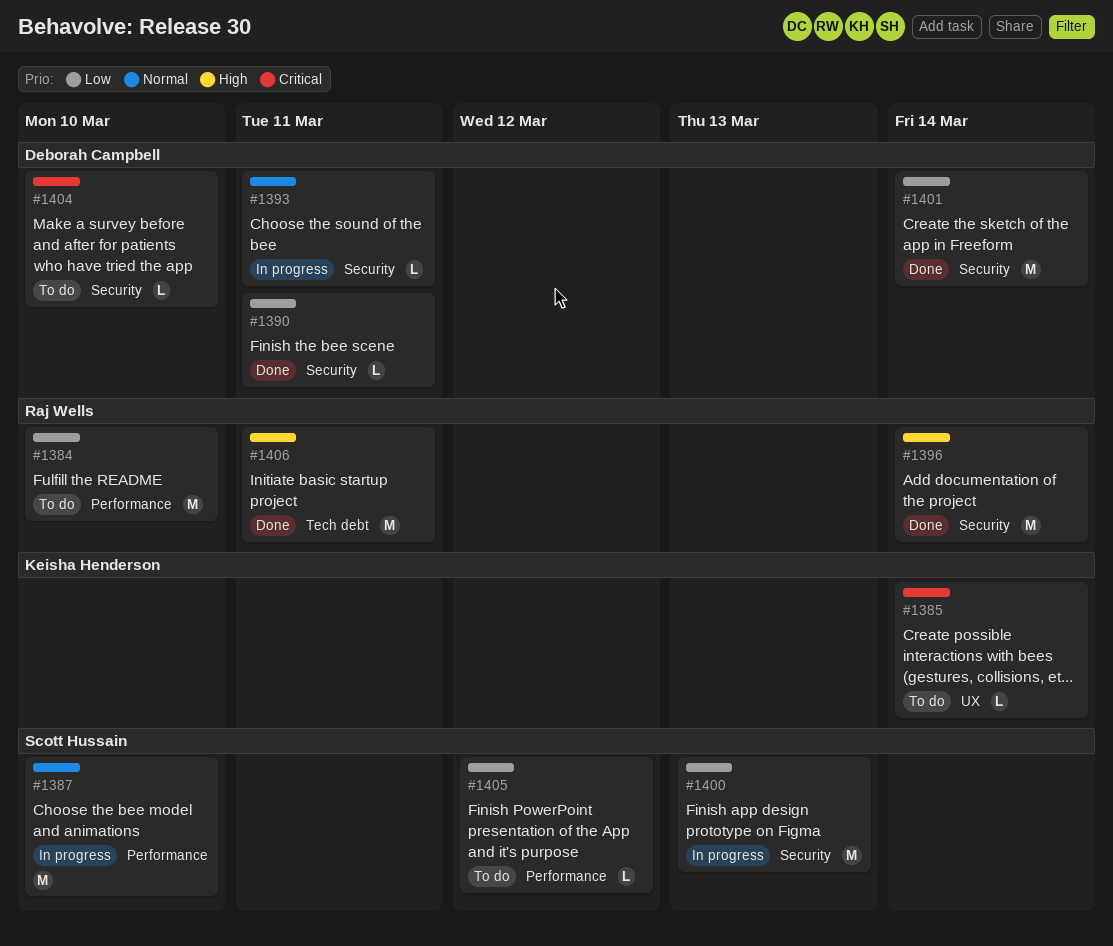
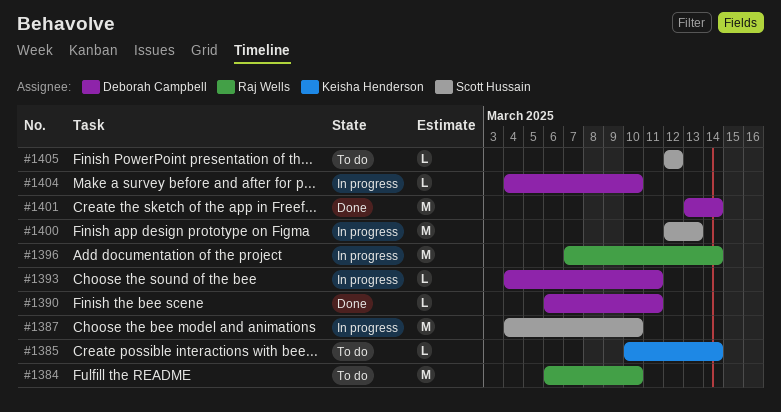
#1396, status: Done -> In progress
#1404, status: To do -> In progress
#1406: present -> none

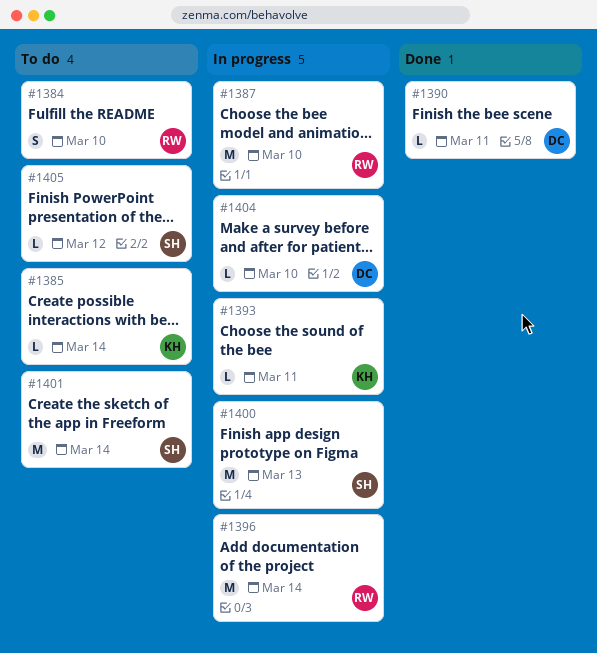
#1384, estimate: M -> S
#1387, owner: Scott Hussain -> Raj Wells
#1393, owner: Deborah Campbell -> Keisha Henderson
#1401, status: Done -> To do
#1401, owner: Deborah Campbell -> Scott Hussain

